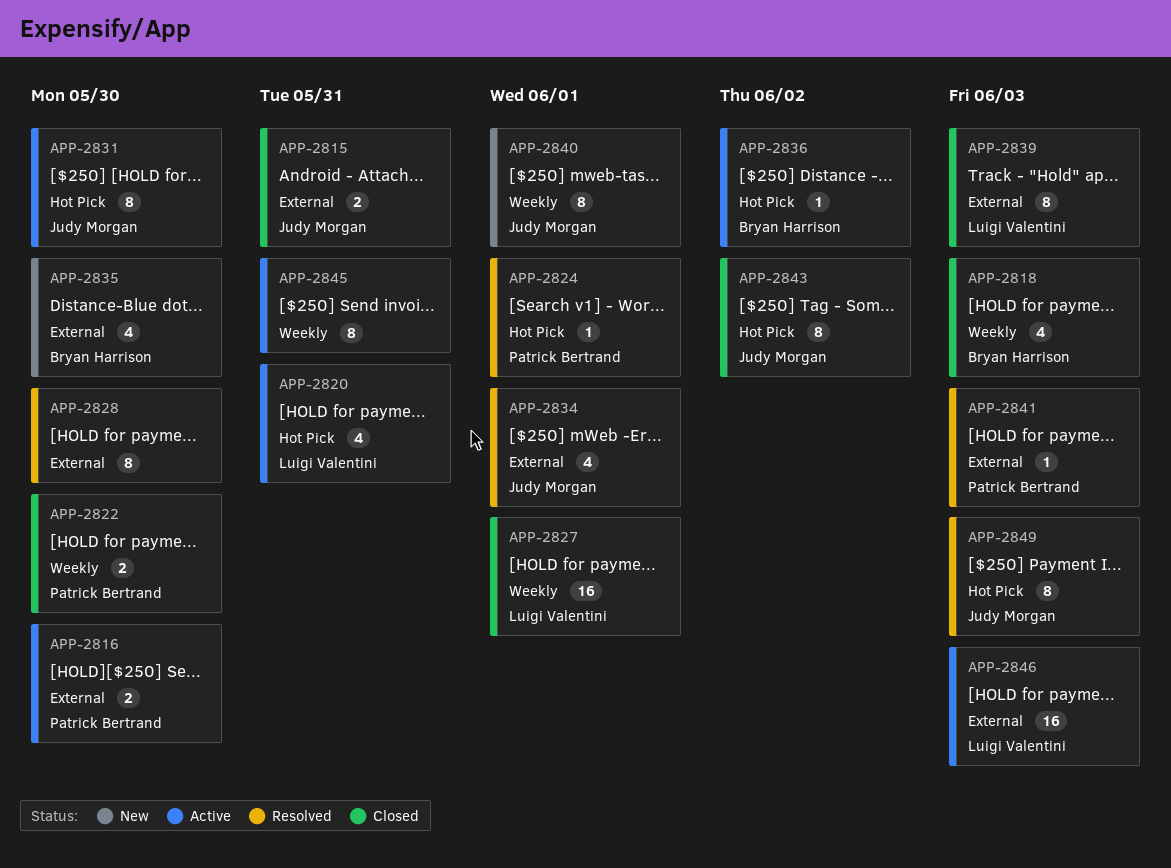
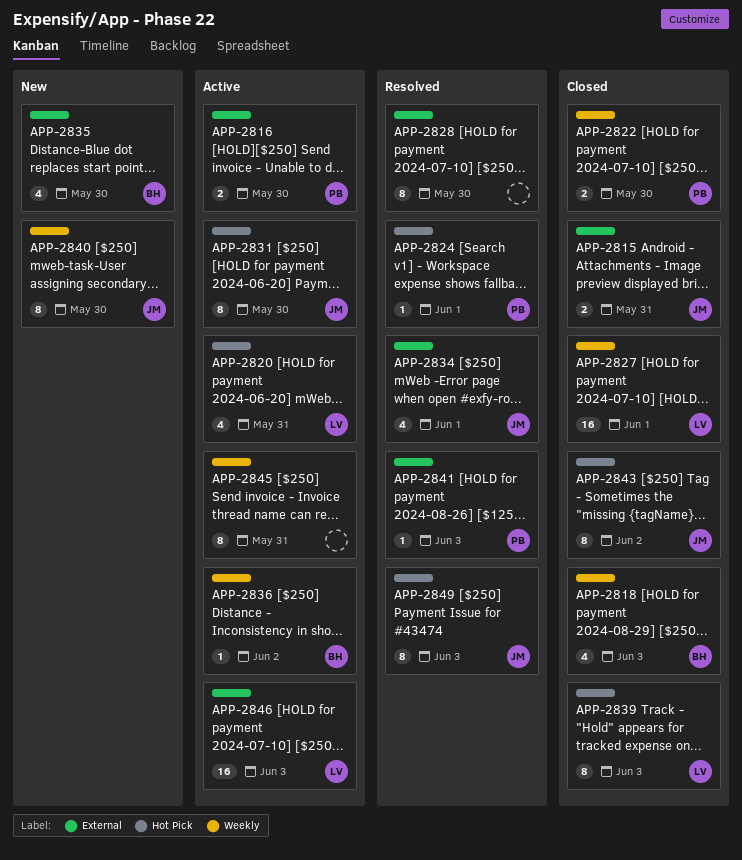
APP-2836, label: Hot Pick -> Weekly
APP-2839, label: External -> Hot Pick
APP-2840, due: Jun 1 -> May 30

